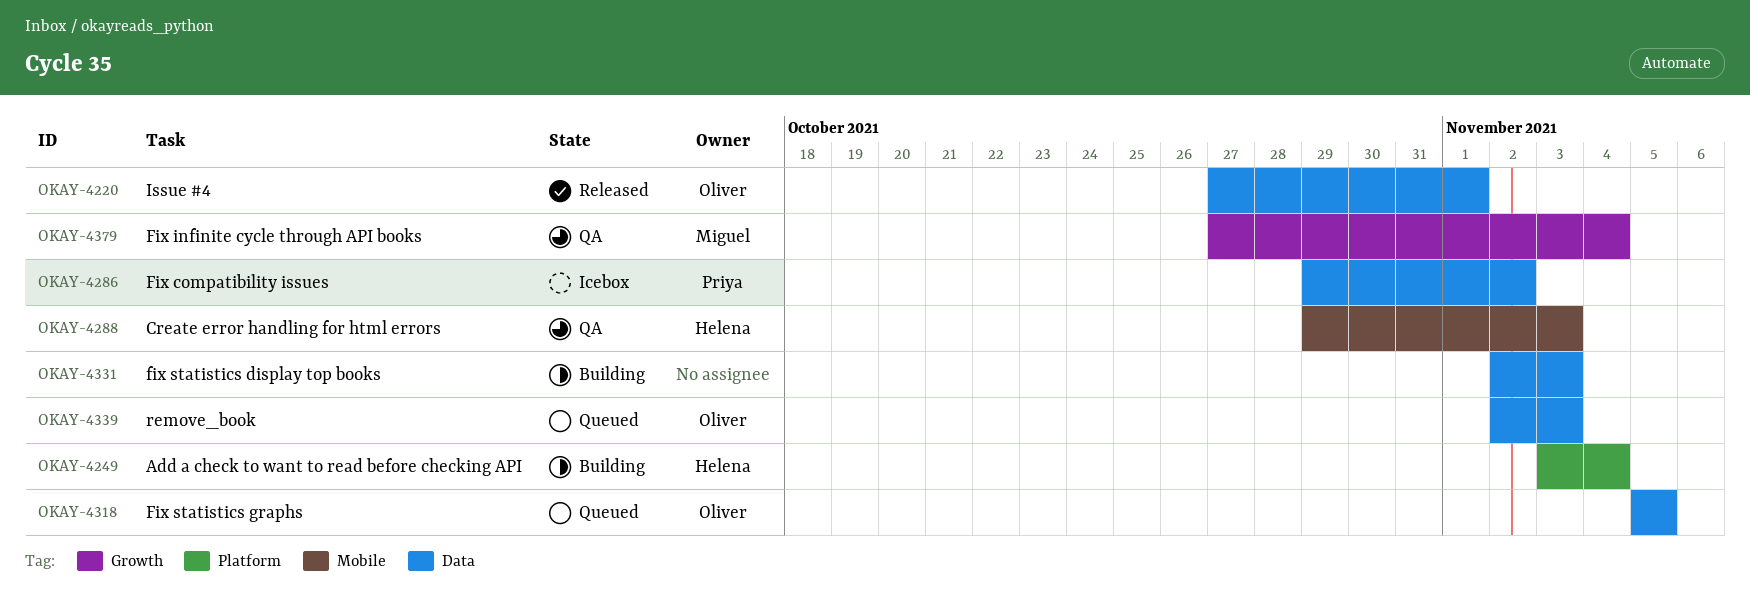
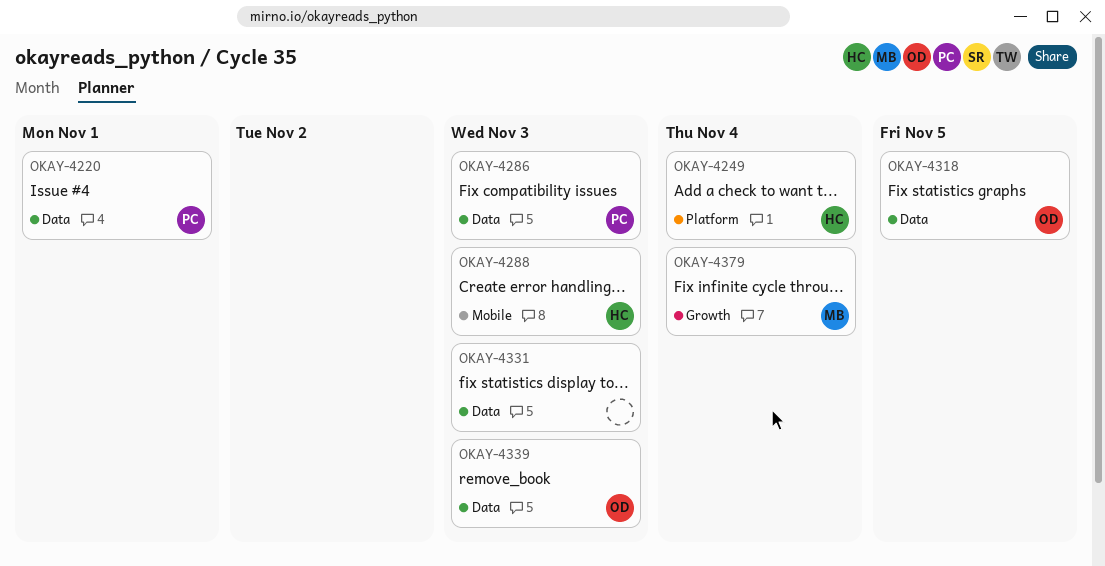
OKAY-4220, owner: Oliver -> Priya
OKAY-4286, due: Nov 2 -> Nov 3

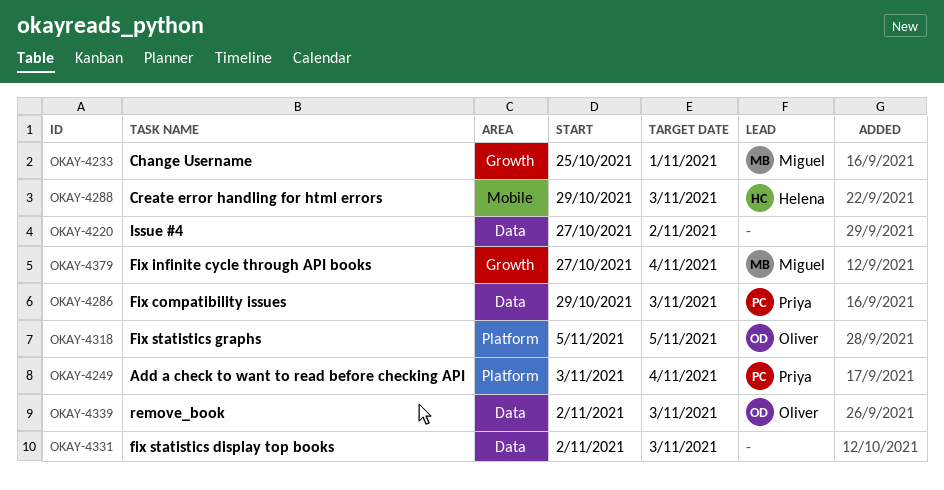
OKAY-4220, owner: Priya -> none
OKAY-4220, due: Nov 1 -> Nov 2
OKAY-4233: none -> present
OKAY-4249, owner: Helena -> Priya
OKAY-4318, label: Data -> Platform

